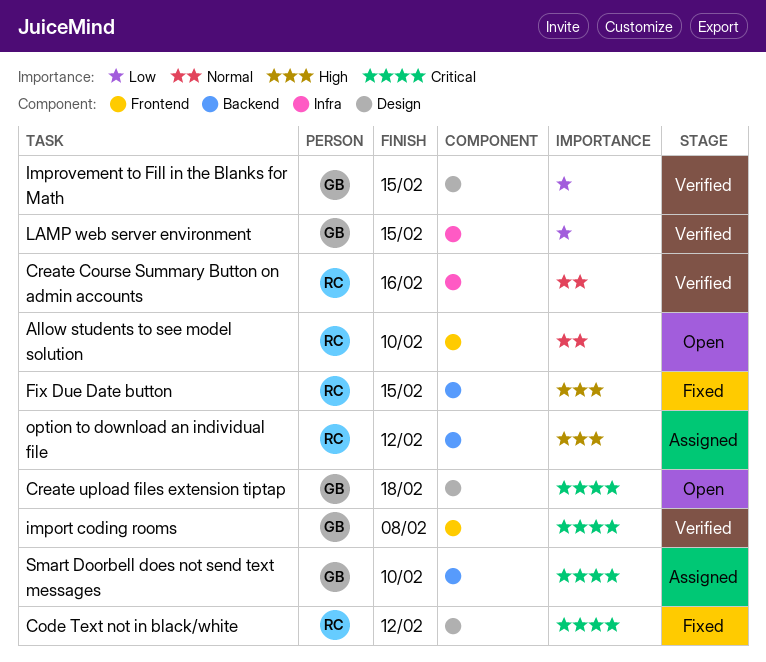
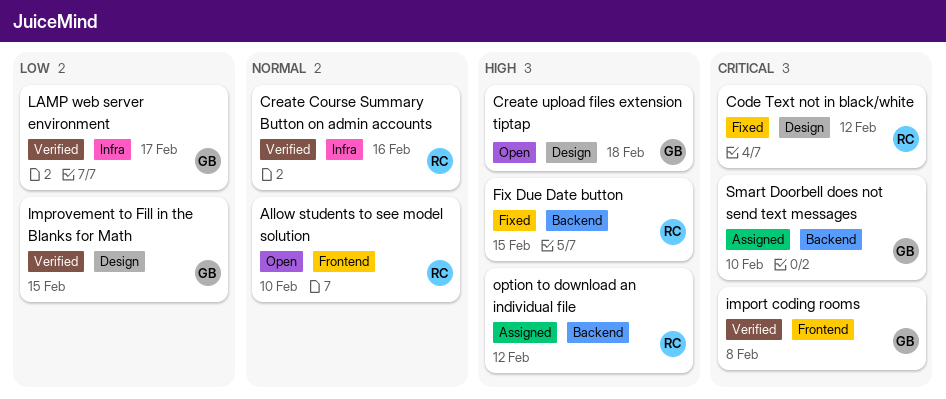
Create upload files extension tiptap, priority: Critical -> High
LAMP web server environment, due: Feb 15 -> Feb 17

